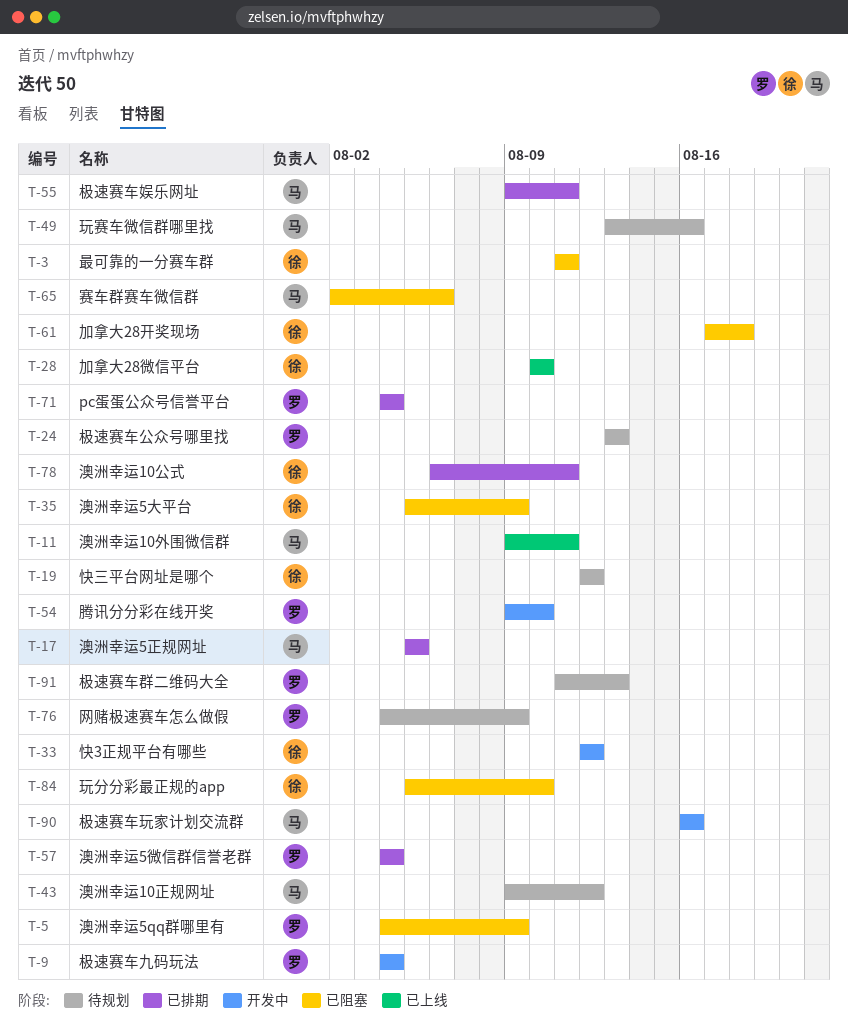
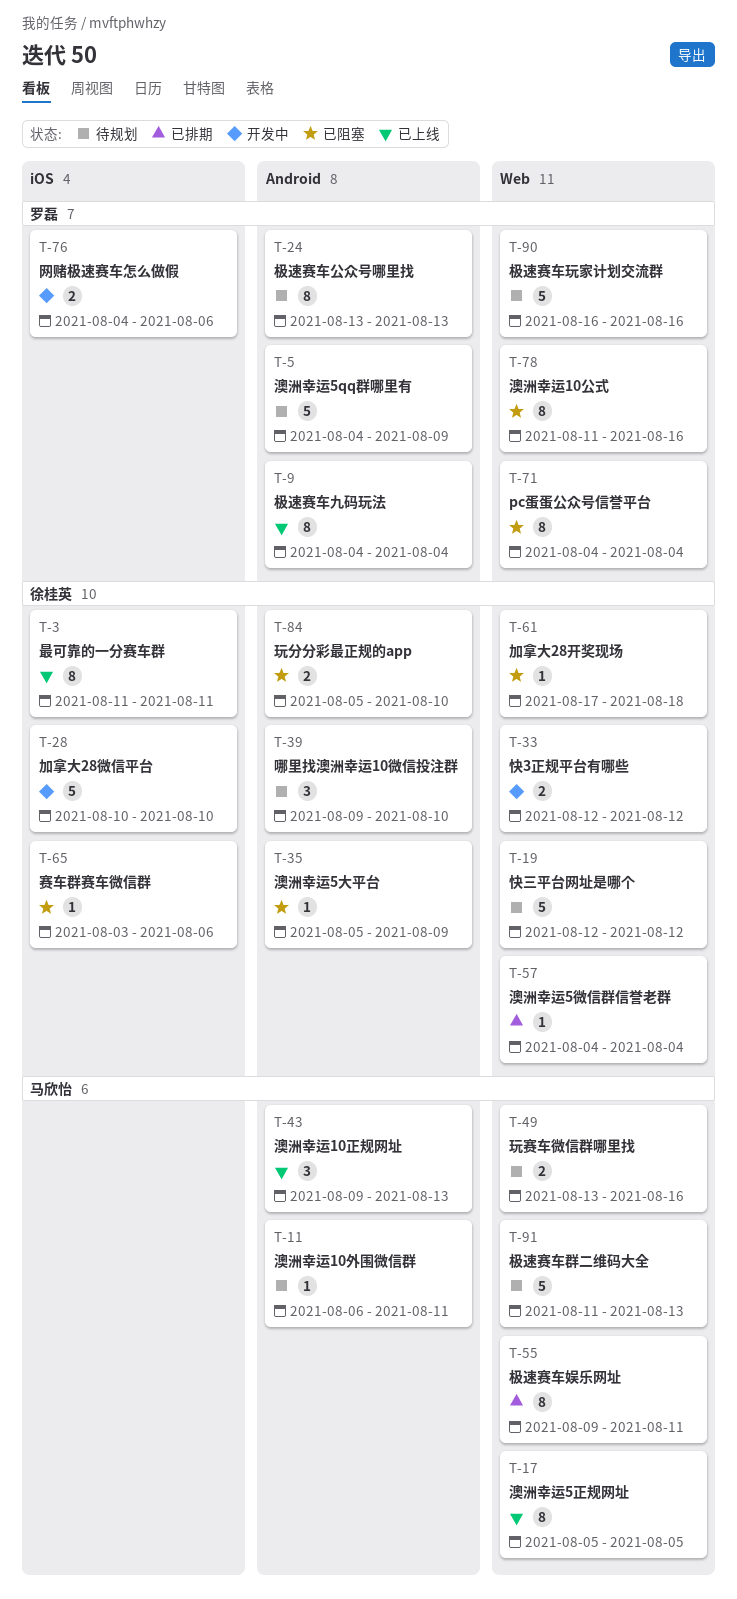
T-3, status: 已阻塞 -> 已上线
T-5, status: 已阻塞 -> 待规划
T-9, status: 开发中 -> 已上线
T-11, status: 已上线 -> 待规划
T-11, start: Aug 9 -> Aug 6
T-17, status: 已排期 -> 已上线
T-28, status: 已上线 -> 开发中
T-39: none -> present
T-43, status: 待规划 -> 已上线
T-43, due: Aug 12 -> Aug 13
T-54: present -> none
T-57, owner: 罗磊 -> 徐桂英
T-65, owner: 马欣怡 -> 徐桂英
T-65, start: Aug 2 -> Aug 3
T-71, status: 已排期 -> 已阻塞
T-76, status: 待规划 -> 开发中
T-76, due: Aug 9 -> Aug 6
T-78, status: 已排期 -> 已阻塞
T-78, owner: 徐桂英 -> 罗磊
T-78, start: Aug 6 -> Aug 11
T-78, due: Aug 11 -> Aug 16
T-90, status: 开发中 -> 待规划
T-90, owner: 马欣怡 -> 罗磊
T-91, owner: 罗磊 -> 马欣怡

